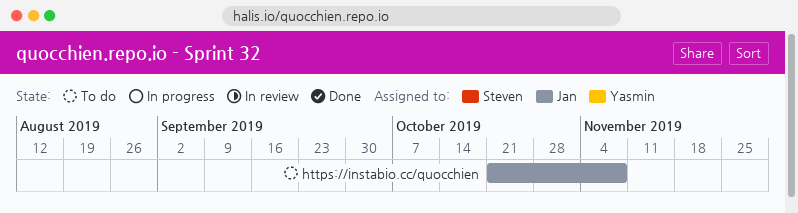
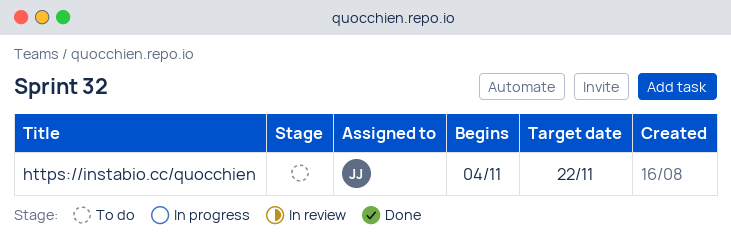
https://instabio.cc/quocchien, start: Oct 21 -> Nov 4
https://instabio.cc/quocchien, due: Nov 8 -> Nov 22

